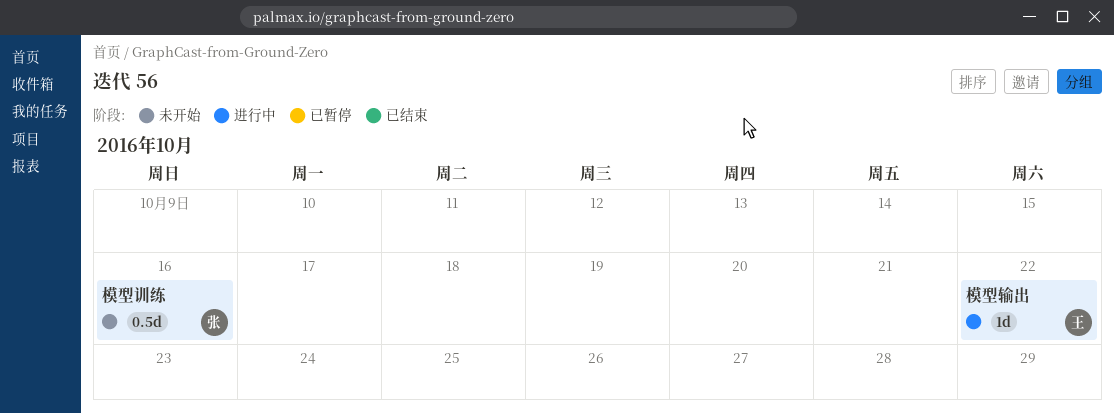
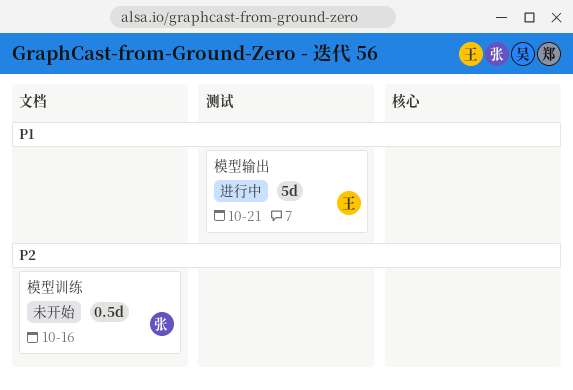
模型输出, estimate: 1d -> 5d
模型输出, due: Oct 22 -> Oct 21

